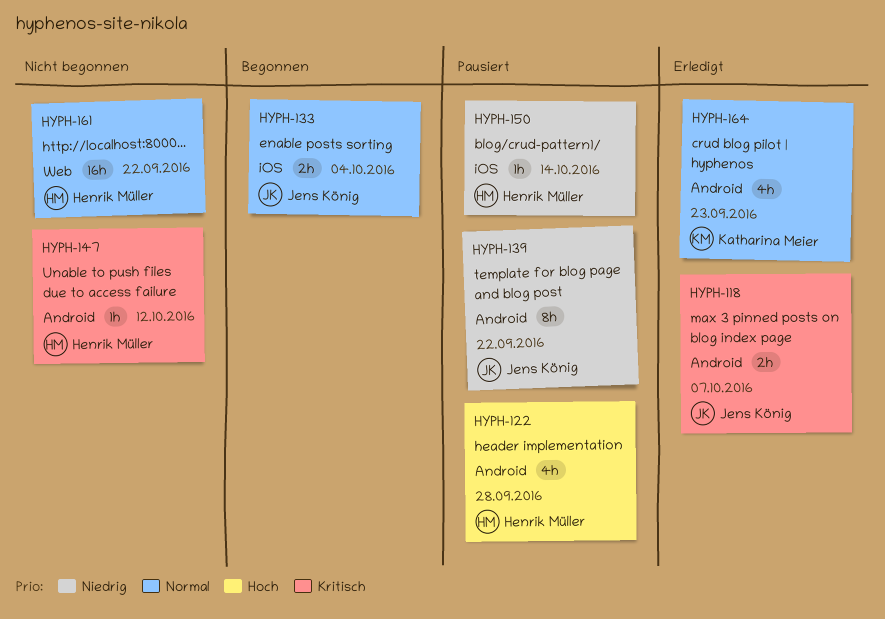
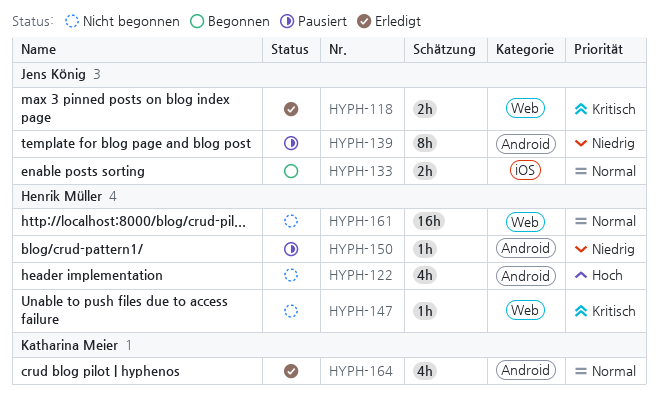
HYPH-118, label: Android -> Web
HYPH-122, status: Pausiert -> Nicht begonnen
HYPH-147, label: Android -> Web
HYPH-150, label: iOS -> Android

